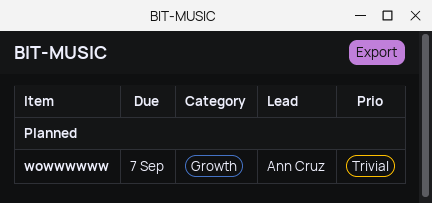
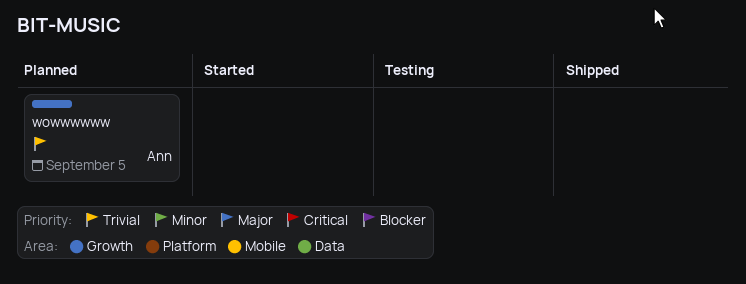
wowwwwww, due: Sep 7 -> Sep 5

